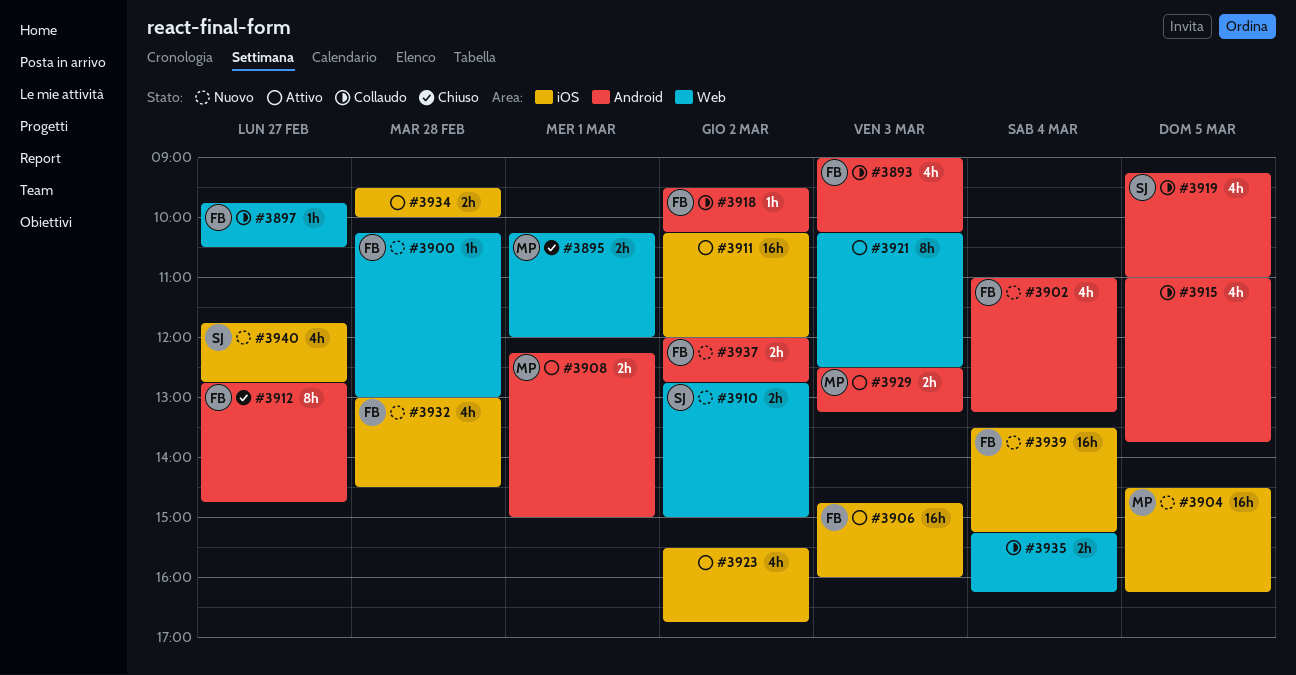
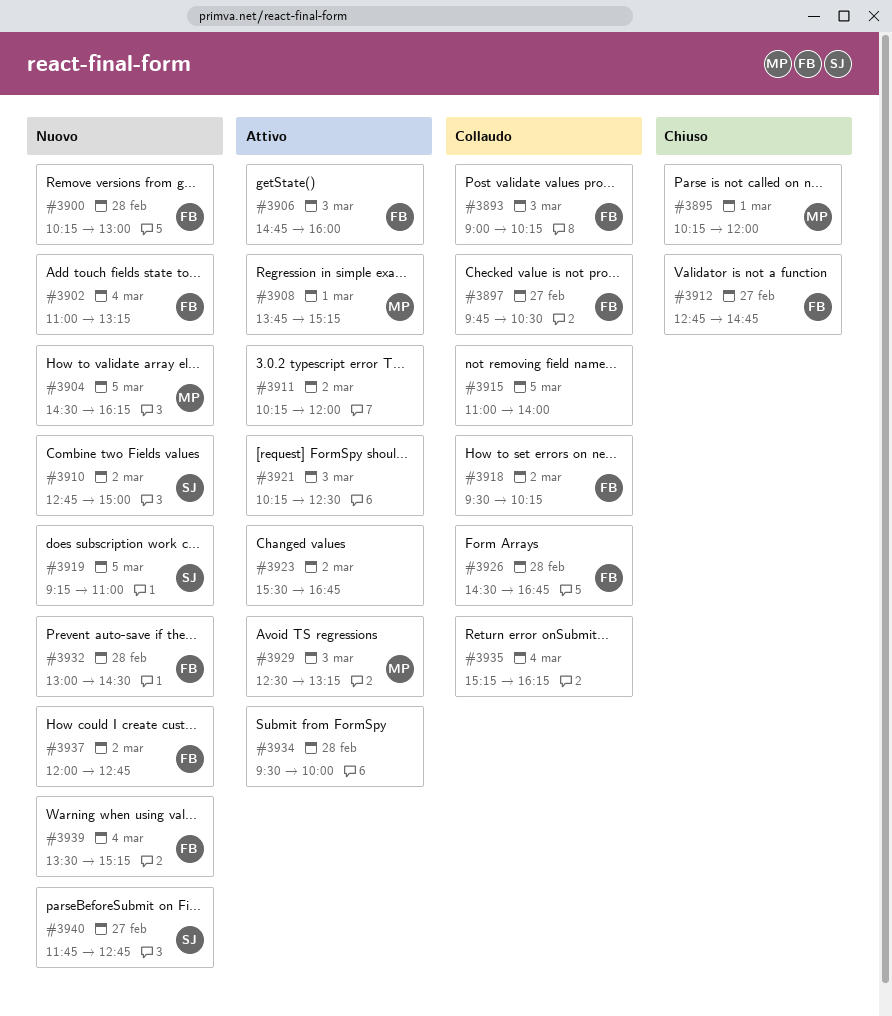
#3908, begins: 12:15 -> 13:45
#3908, ends: 15:00 -> 15:15
#3915, ends: 13:45 -> 14:00
#3919, status: Collaudo -> Nuovo
#3926: none -> present

